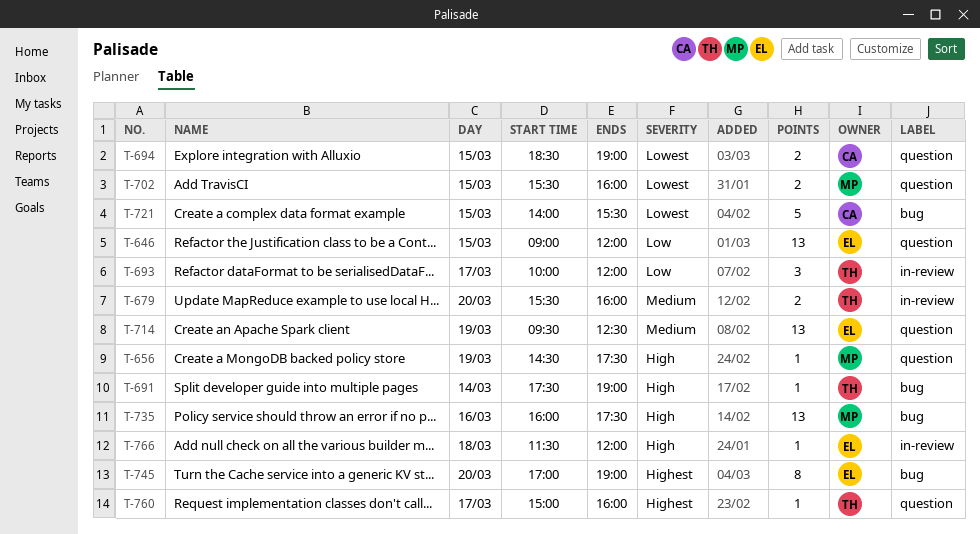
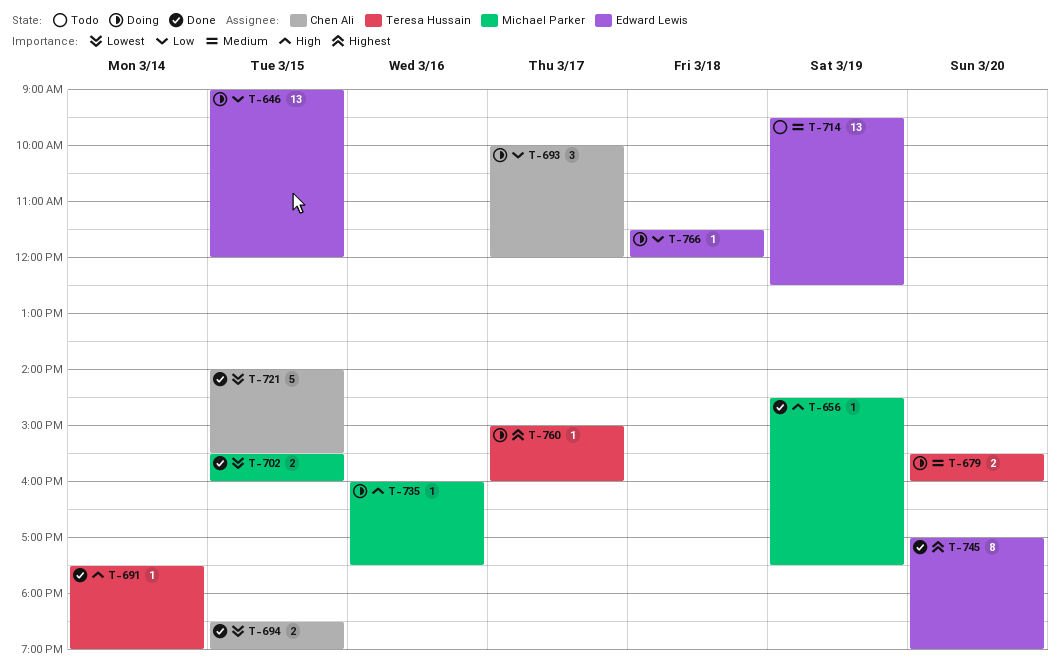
T-693, owner: Teresa Hussain -> Chen Ali
T-735, estimate: 13 -> 1
T-766, priority: High -> Low

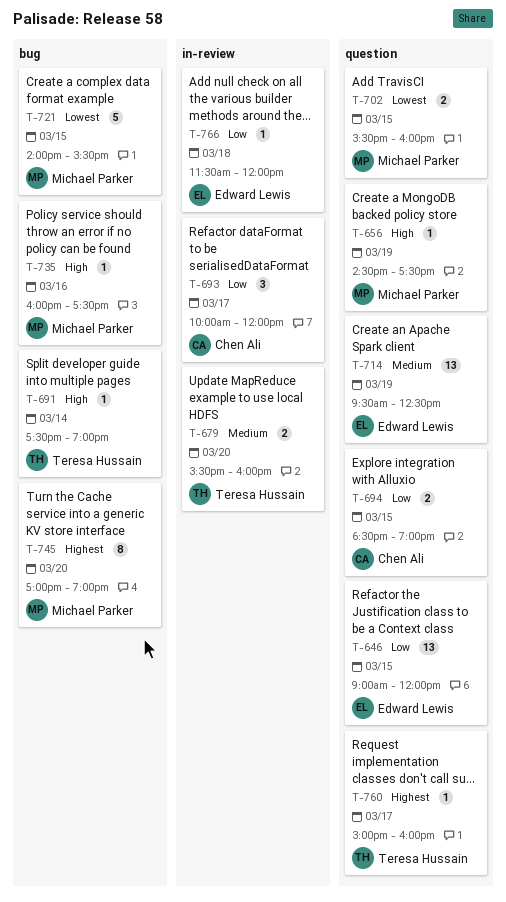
T-694, priority: Lowest -> Low
T-721, owner: Chen Ali -> Michael Parker
T-745, owner: Edward Lewis -> Michael Parker

